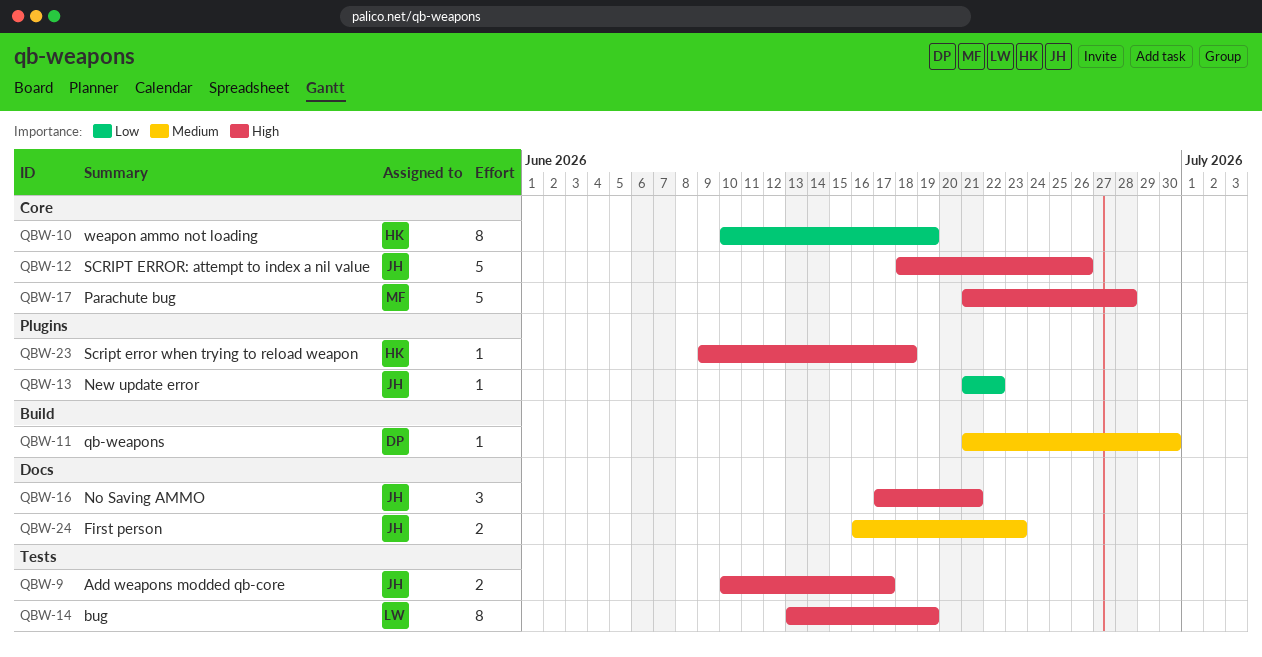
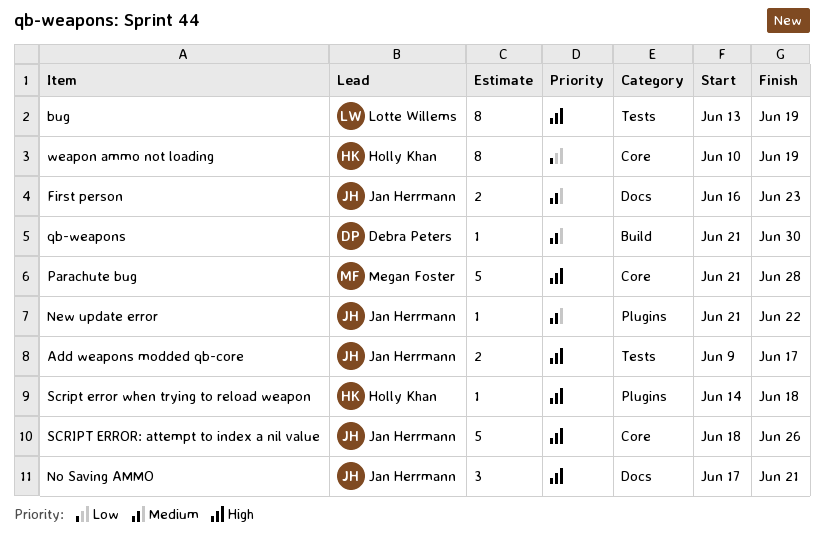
Add weapons modded qb-core, start: Jun 10 -> Jun 9
New update error, priority: Low -> Medium
Script error when trying to reload weapon, start: Jun 9 -> Jun 14

